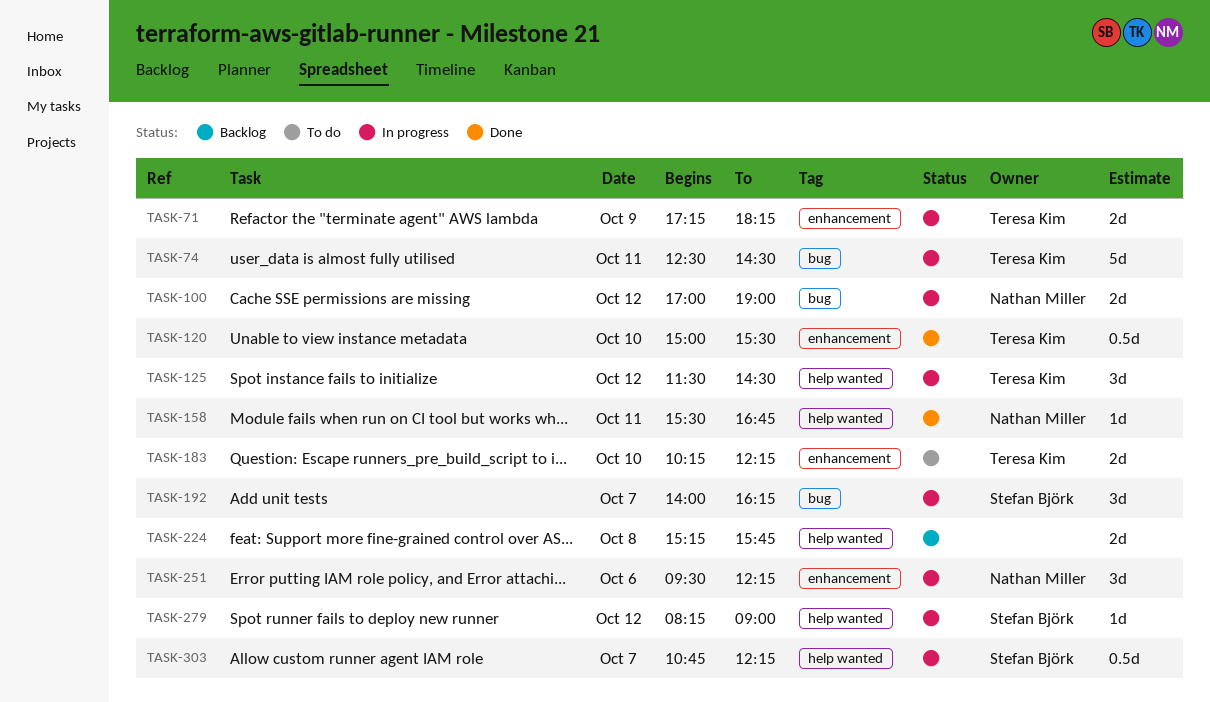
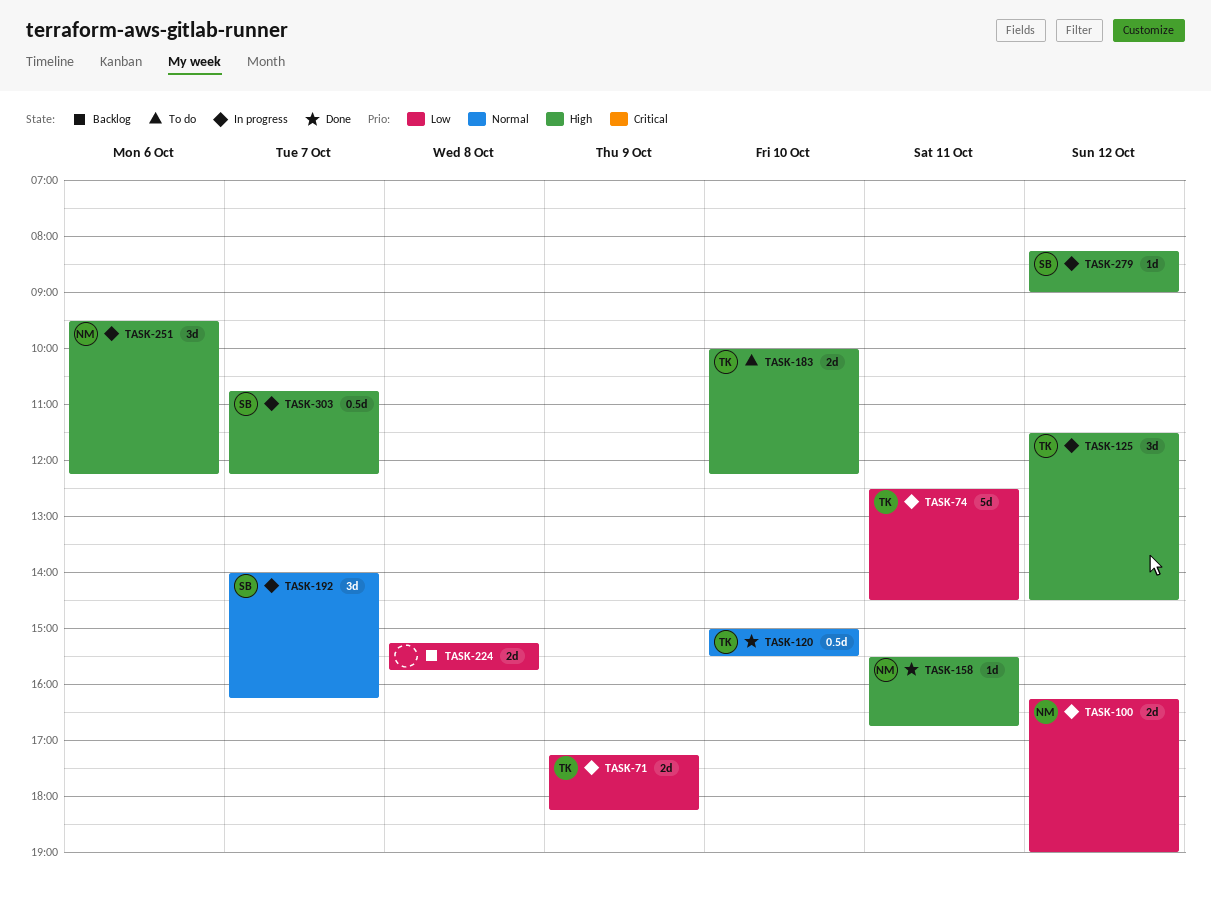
TASK-100, begins: 17:00 -> 16:15
TASK-183, begins: 10:15 -> 10:00

